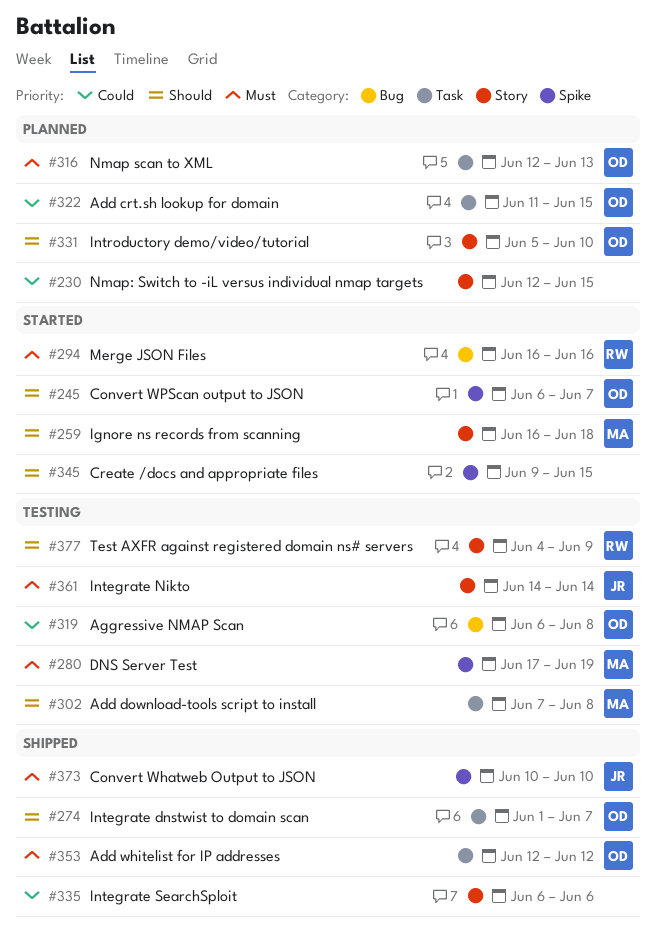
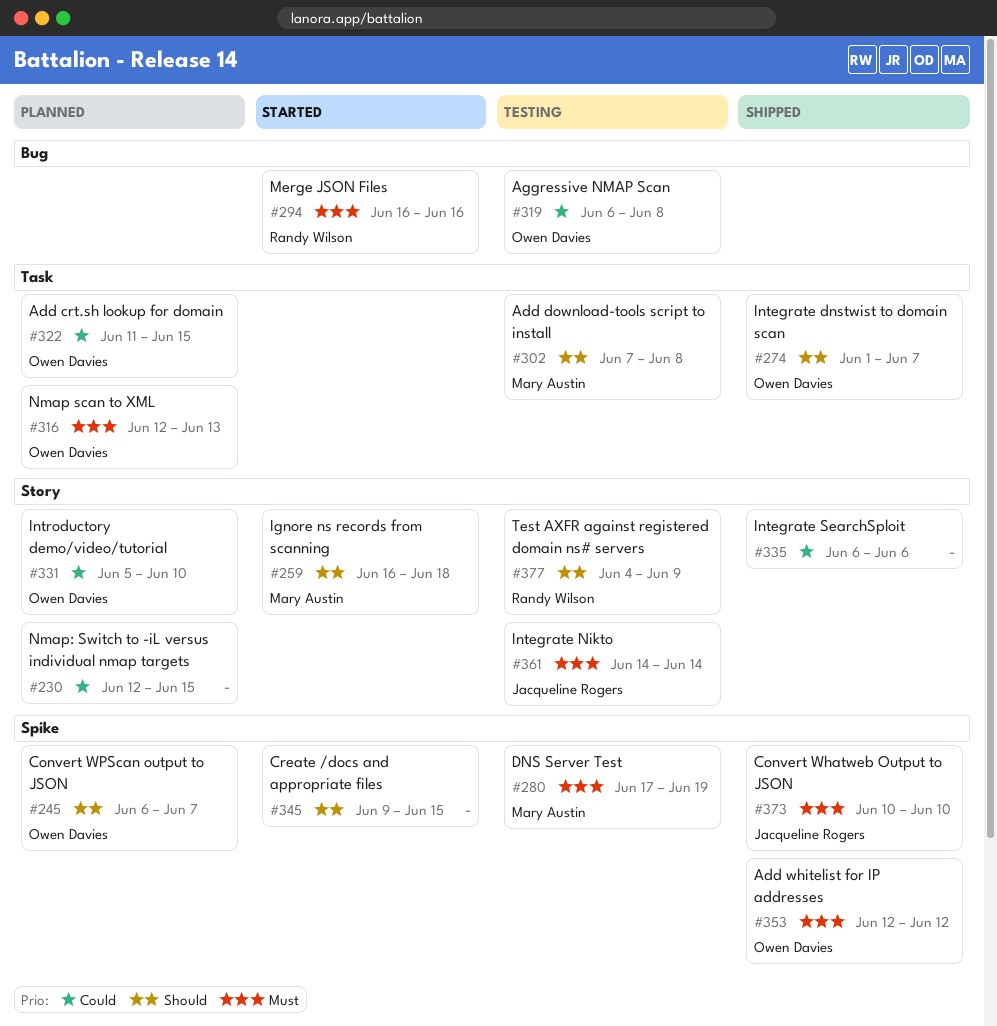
#245, status: Started -> Planned
#331, priority: Should -> Could
#353, label: Task -> Spike

